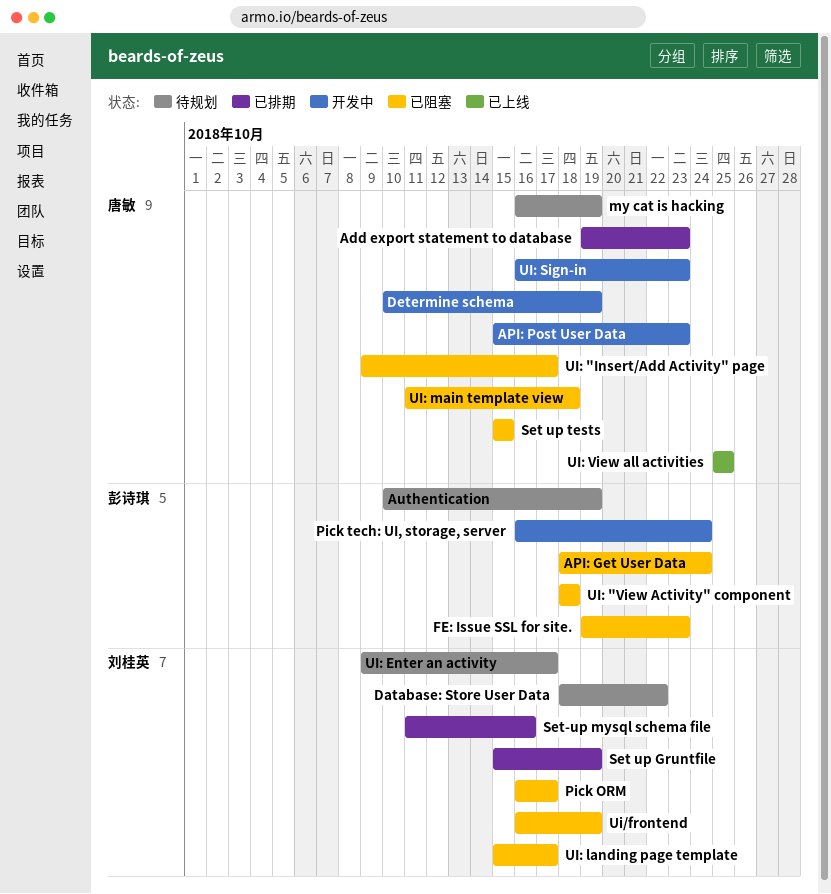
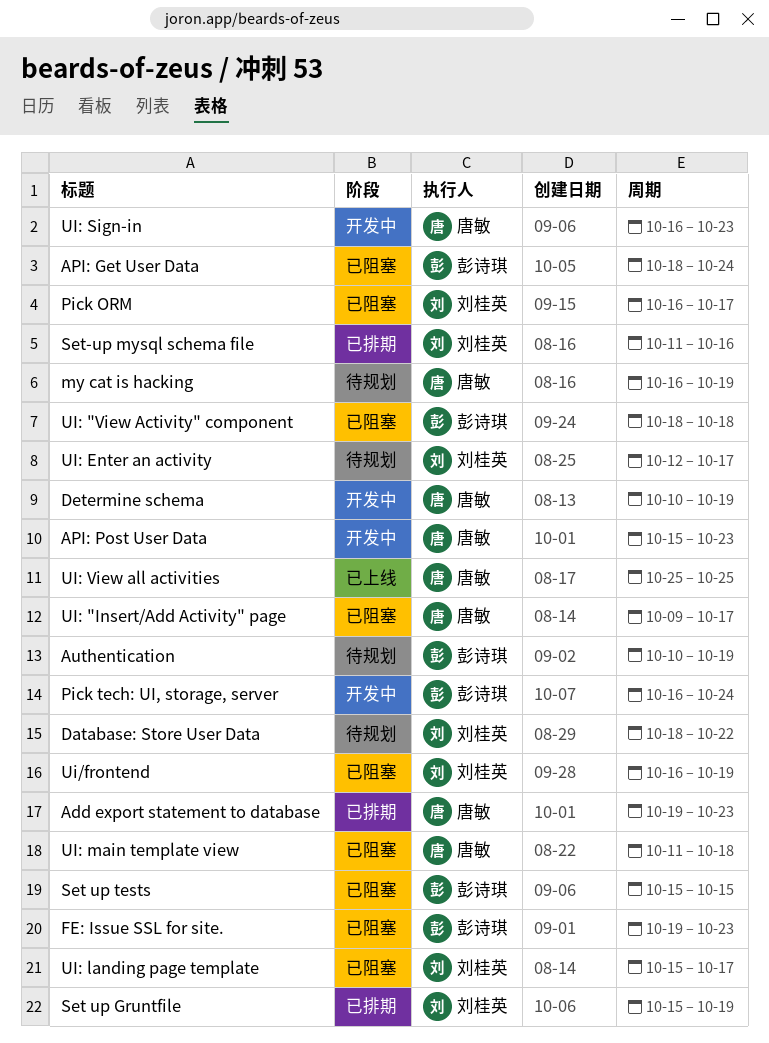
Set up tests, owner: 唐敏 -> 彭诗琪
UI: Enter an activity, start: Oct 9 -> Oct 12

